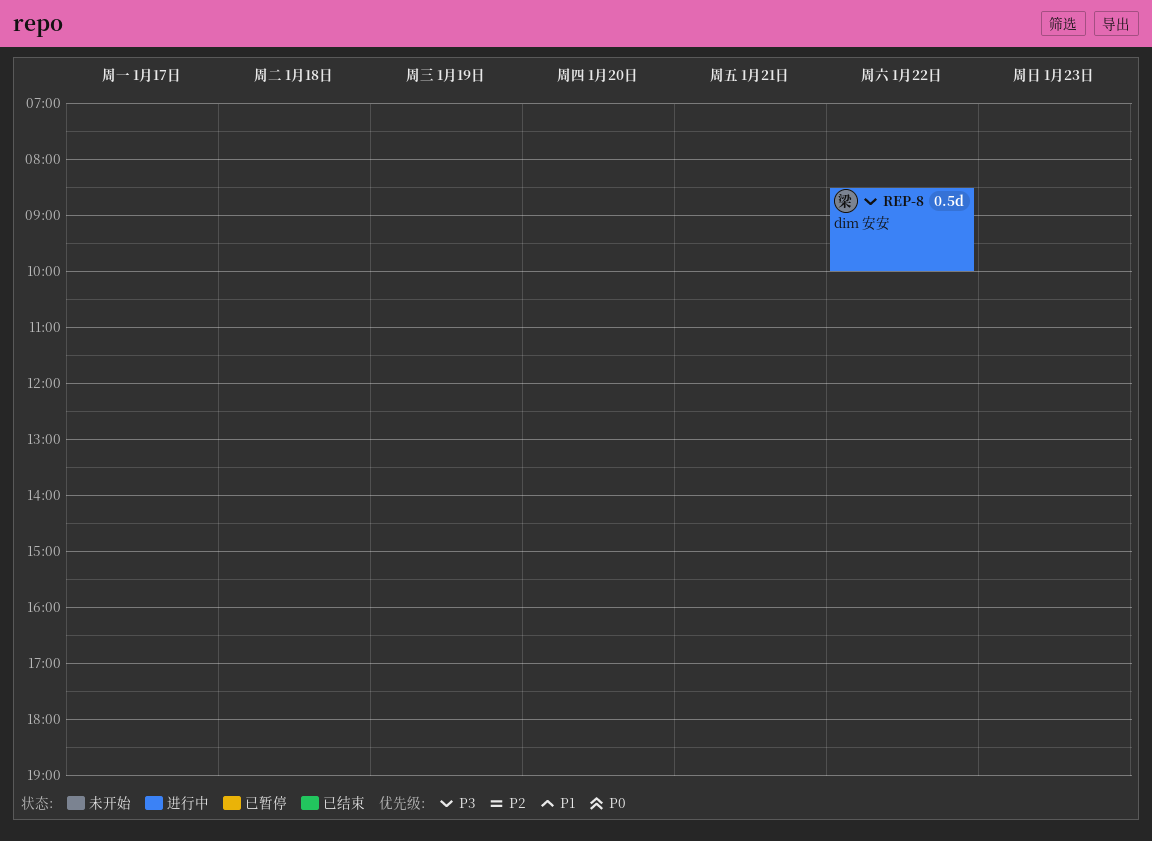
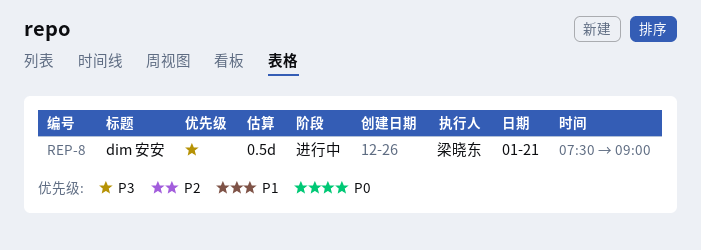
REP-8, day: Jan 22 -> Jan 21
REP-8, begins: 08:30 -> 07:30
REP-8, ends: 10:00 -> 09:00

